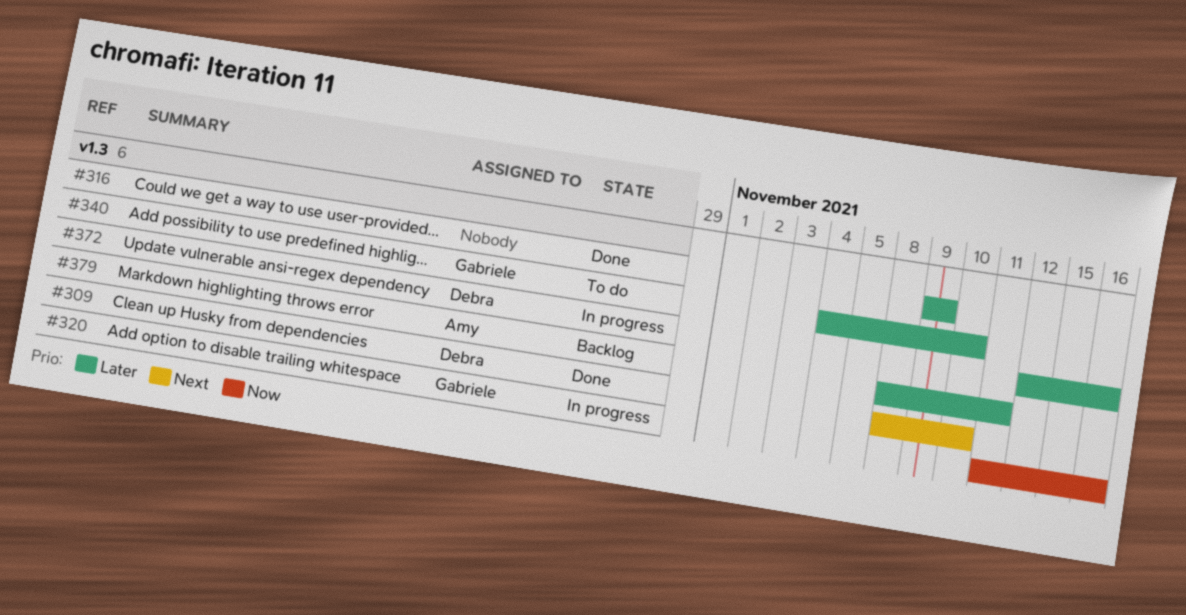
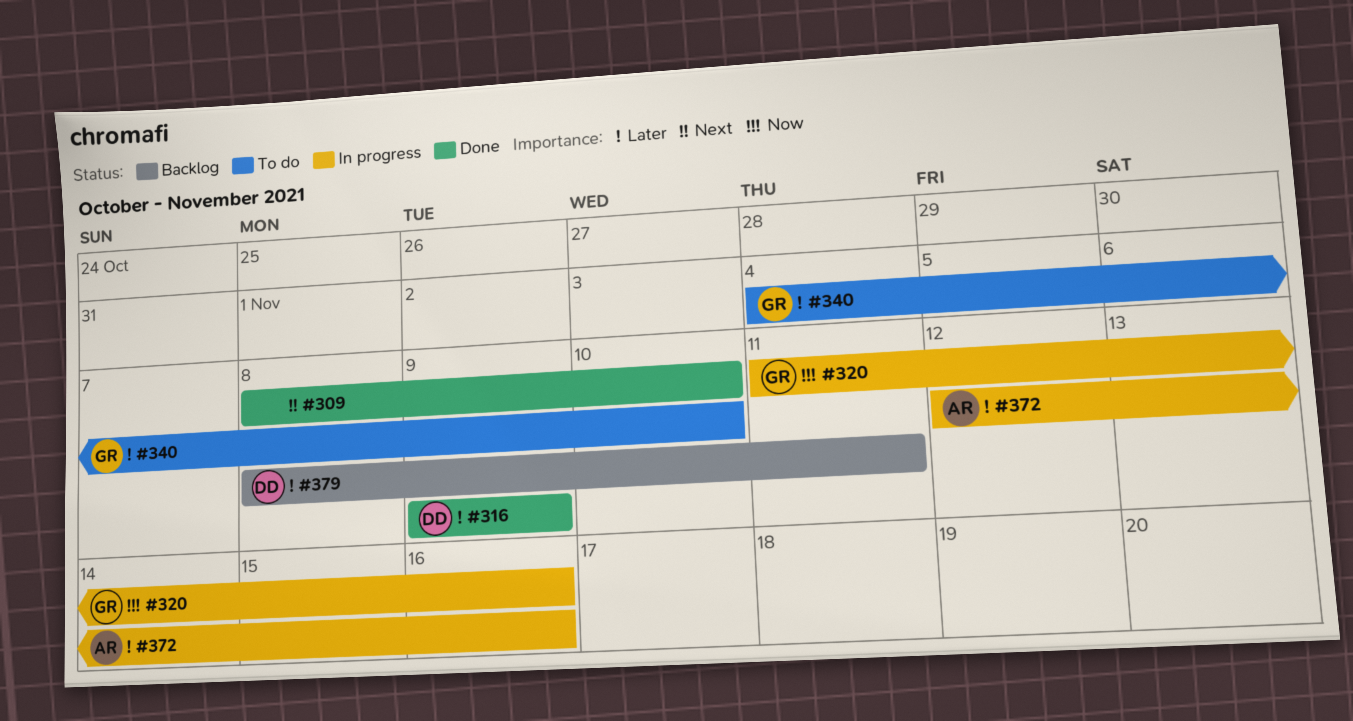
#309, owner: Debra -> none
#316, owner: none -> Debra
#372, owner: Debra -> Amy
#379, owner: Amy -> Debra

